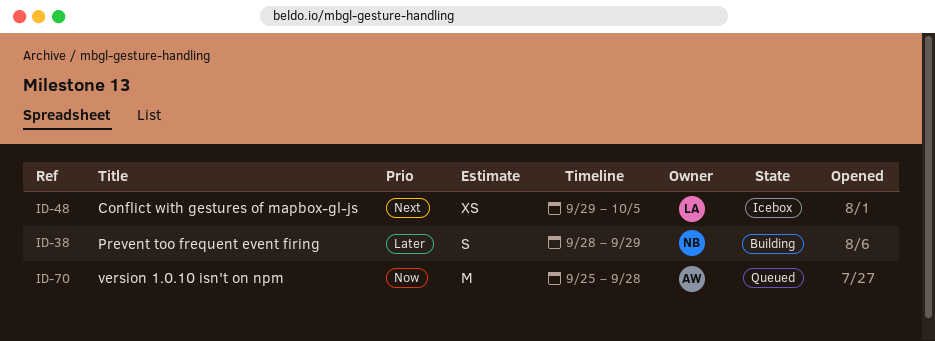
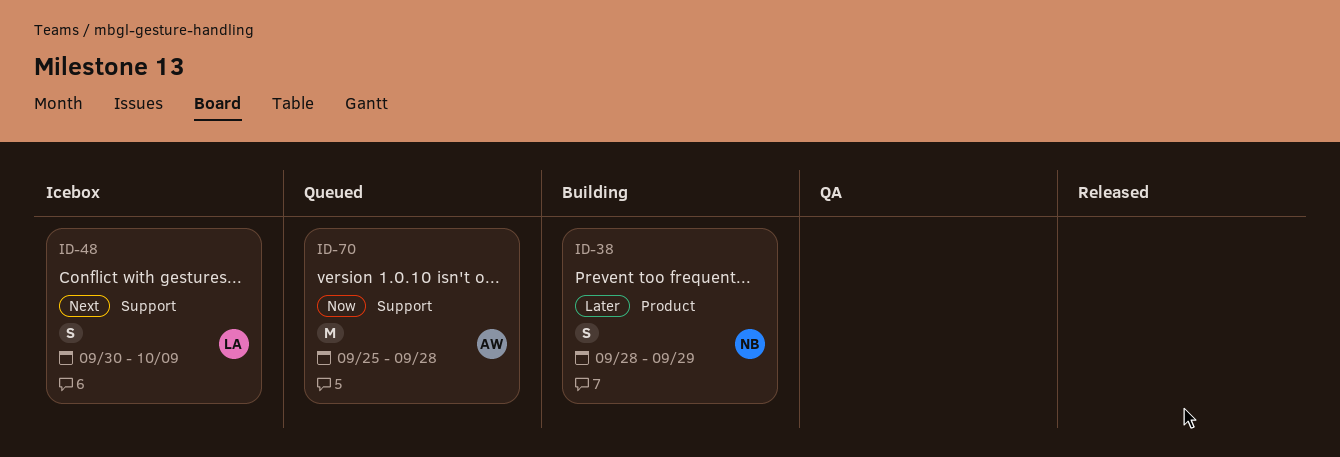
ID-48, estimate: XS -> S
ID-48, start: Sep 29 -> Sep 30
ID-48, due: Oct 5 -> Oct 9

